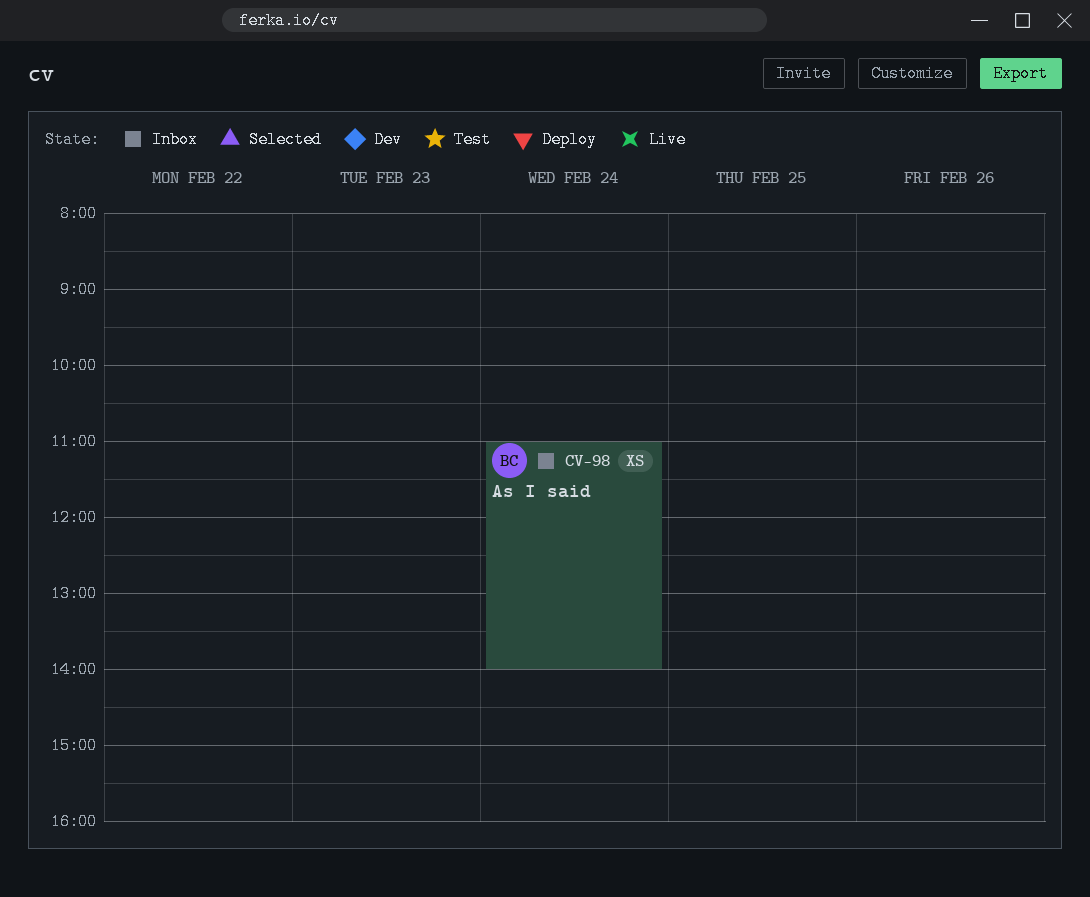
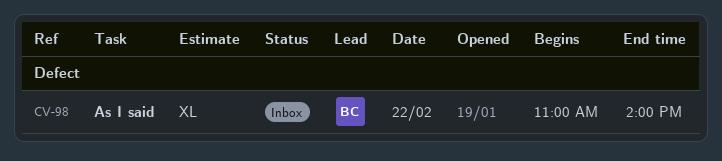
CV-98, estimate: XS -> XL
CV-98, day: Feb 24 -> Feb 22

